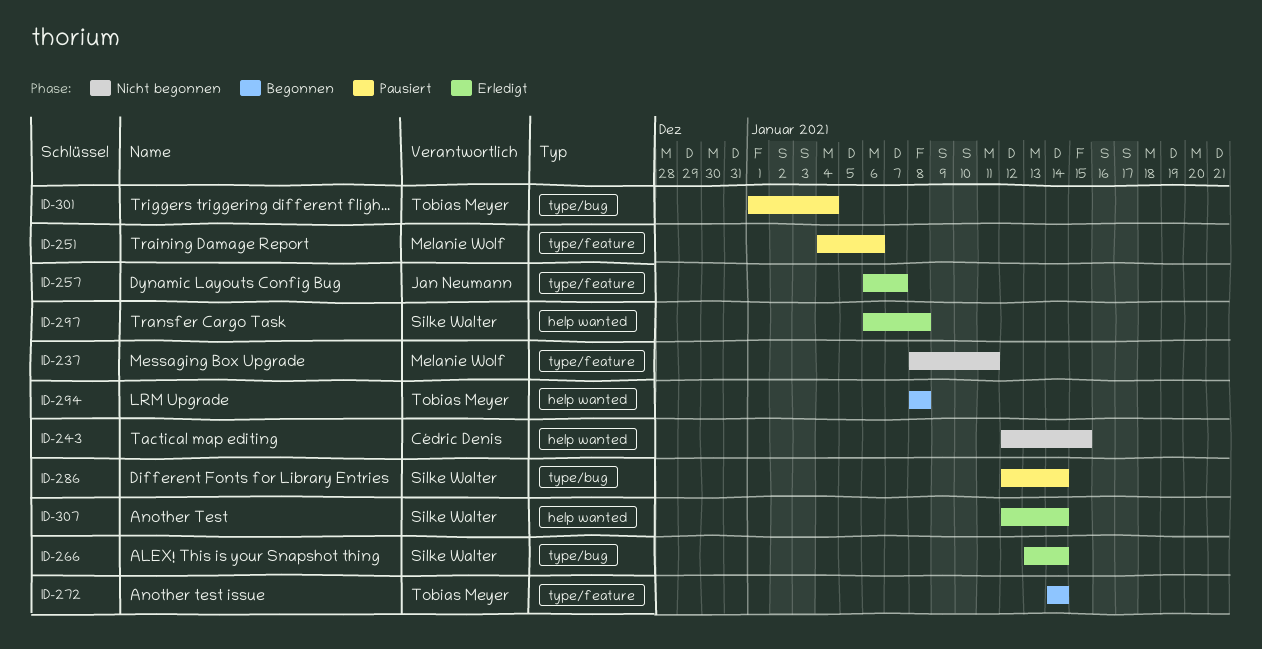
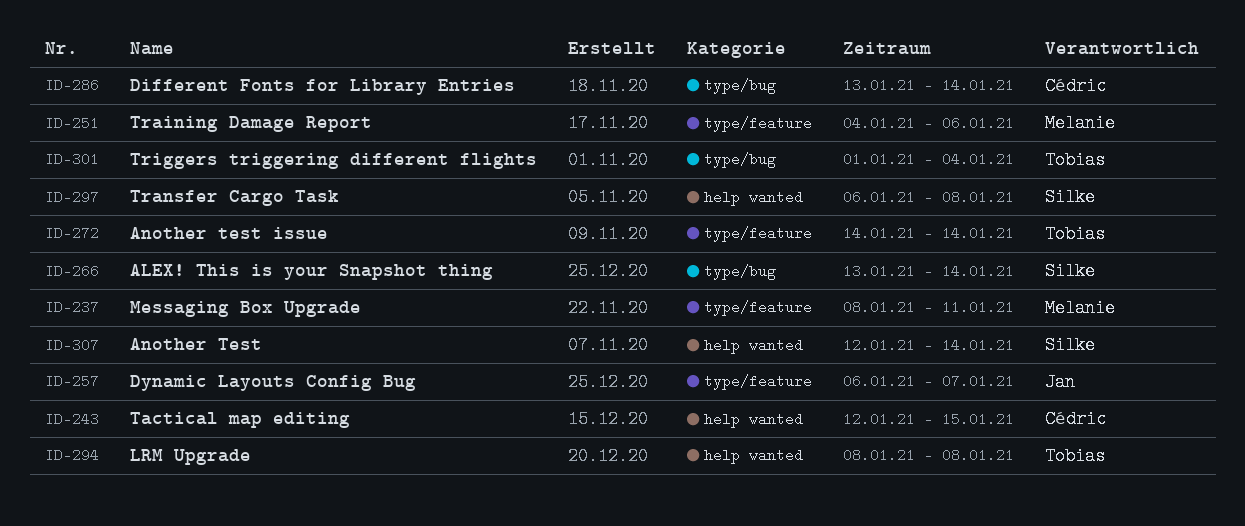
ID-286, owner: Silke Walter -> Cédric Denis
ID-286, start: Jan 12 -> Jan 13

